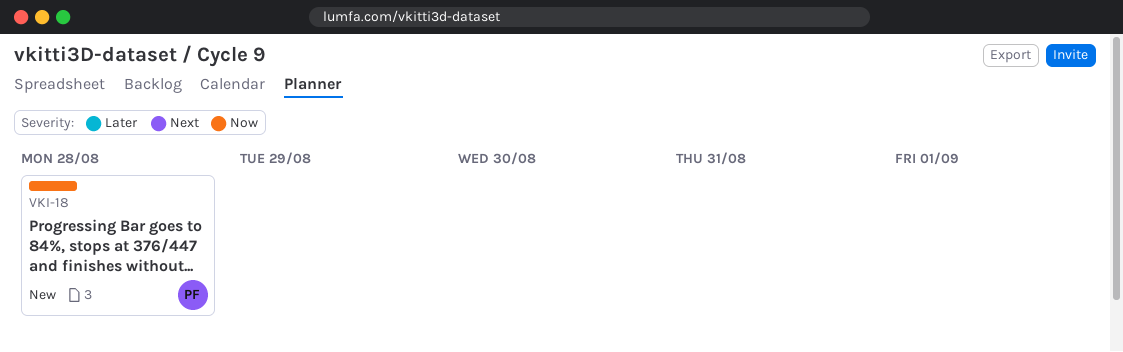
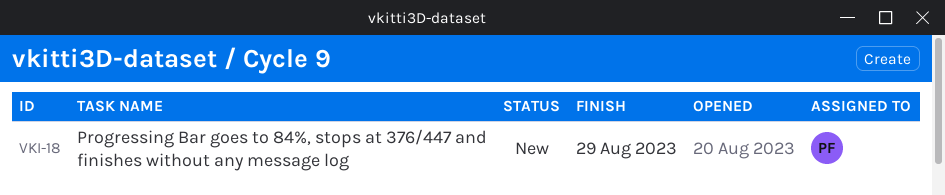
VKI-18, due: Aug 28 -> Aug 29

